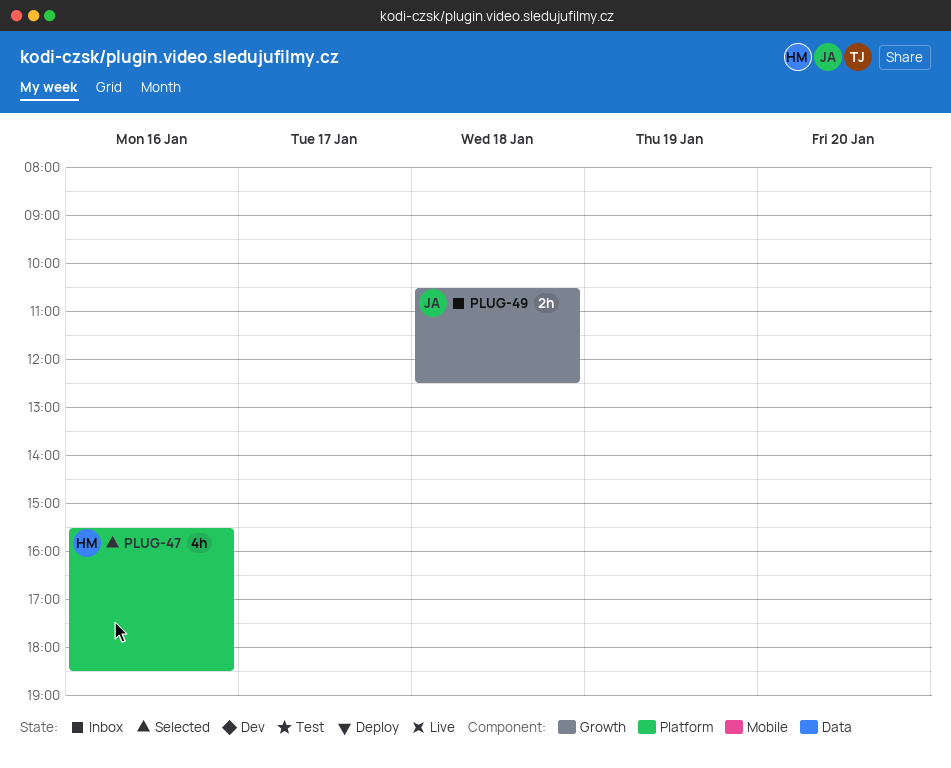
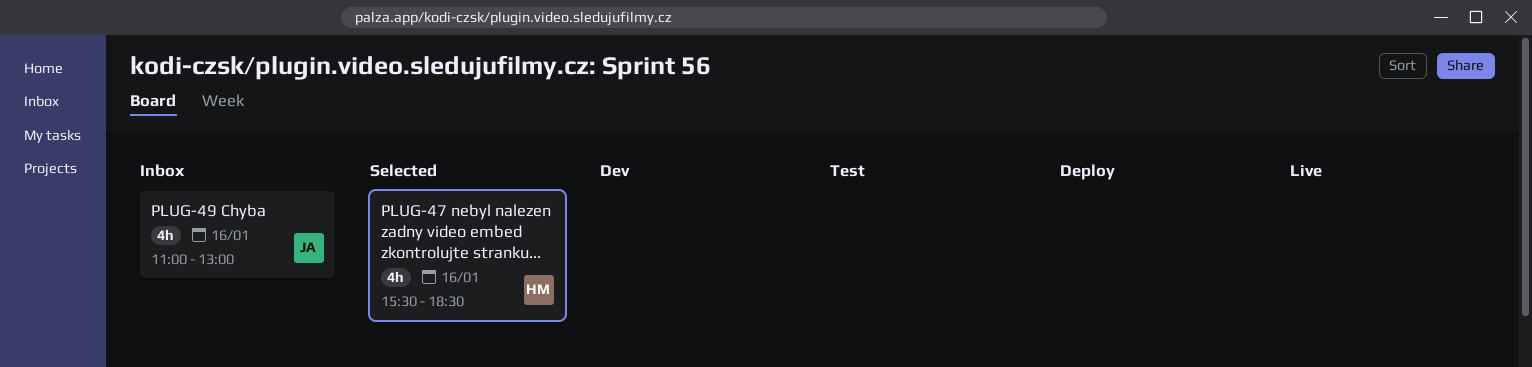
PLUG-49, estimate: 2h -> 4h
PLUG-49, day: Jan 18 -> Jan 16
PLUG-49, begins: 10:30 -> 11:00
PLUG-49, ends: 12:30 -> 13:00

